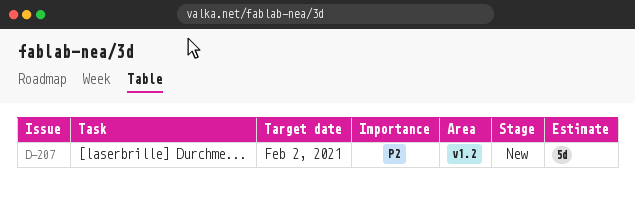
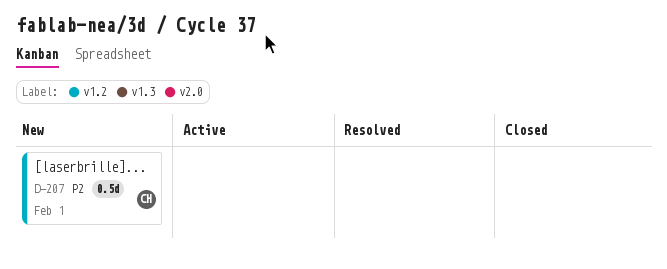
D-207, estimate: 5d -> 0.5d
D-207, due: Feb 2 -> Feb 1

